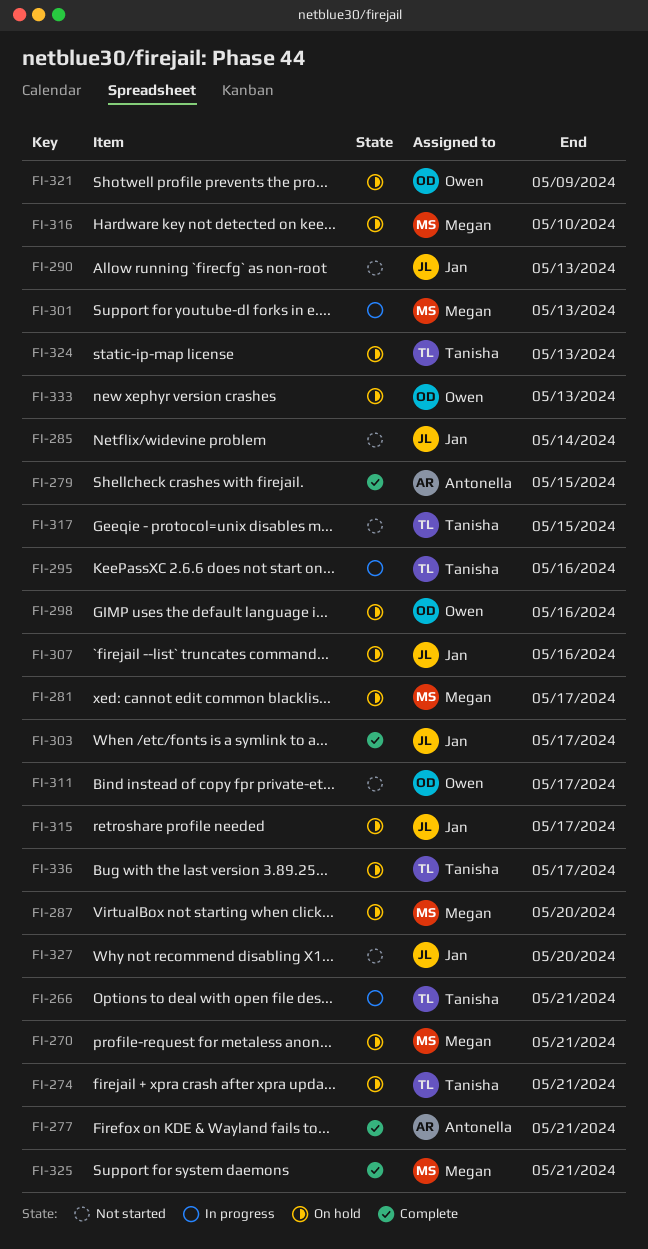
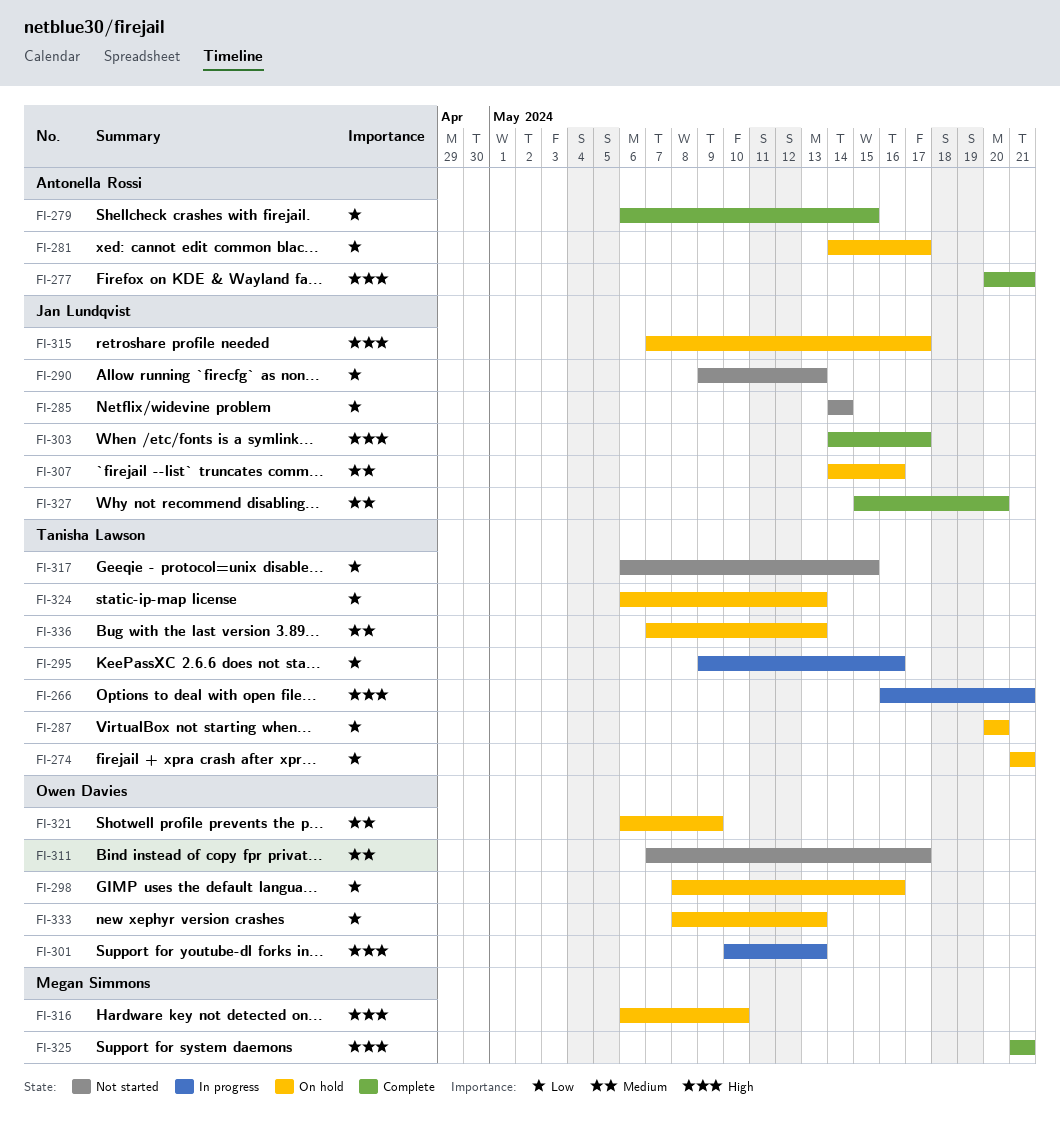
FI-270: present -> none
FI-281, owner: Megan Simmons -> Antonella Rossi
FI-287, owner: Megan Simmons -> Tanisha Lawson
FI-301, owner: Megan Simmons -> Owen Davies
FI-327, status: Not started -> Complete
FI-336, due: May 17 -> May 13

